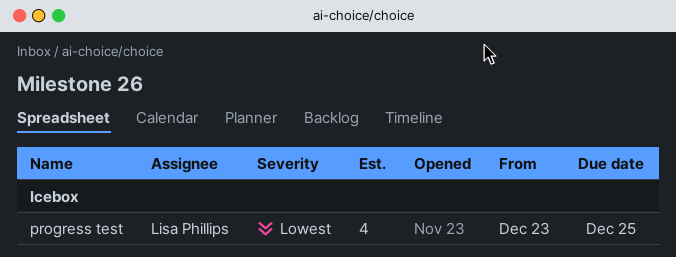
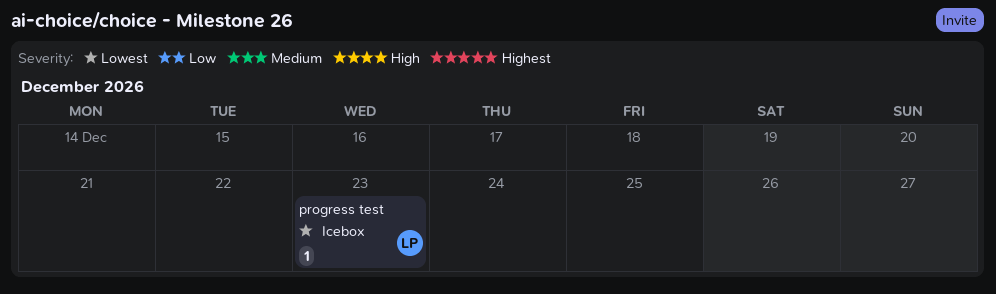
progress test, estimate: 4 -> 1
progress test, due: Dec 25 -> Dec 23

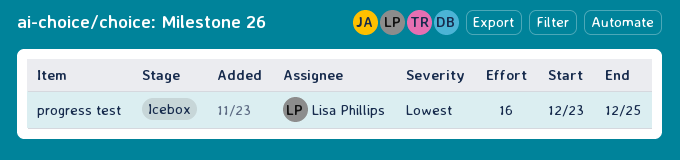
progress test, estimate: 1 -> 16
progress test, due: Dec 23 -> Dec 25

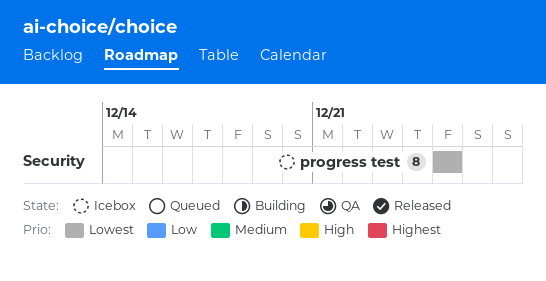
progress test, estimate: 16 -> 8
progress test, start: Dec 23 -> Dec 25

